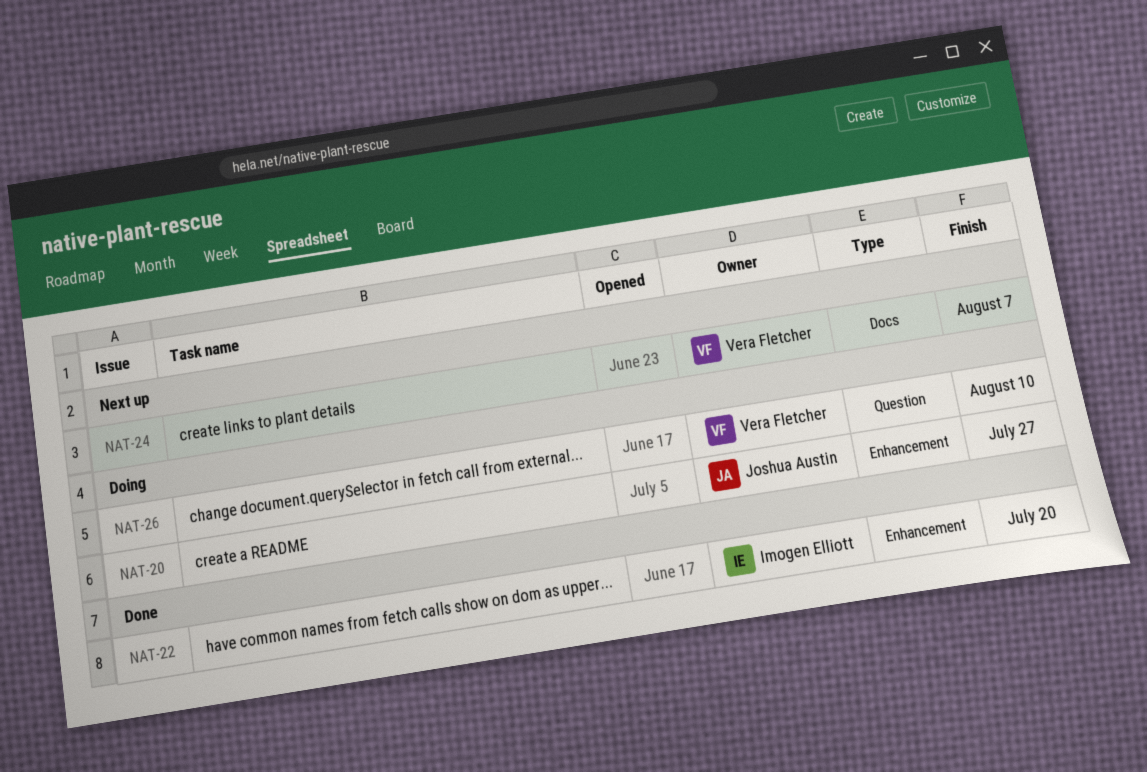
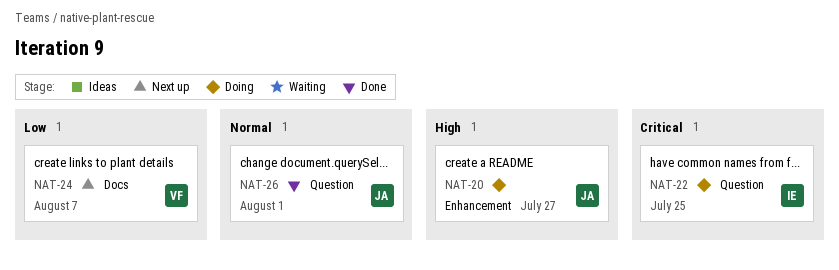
NAT-22, status: Done -> Doing
NAT-22, label: Enhancement -> Question
NAT-22, due: Jul 20 -> Jul 25
NAT-26, status: Doing -> Done
NAT-26, owner: Vera Fletcher -> Joshua Austin
NAT-26, due: Aug 10 -> Aug 1

